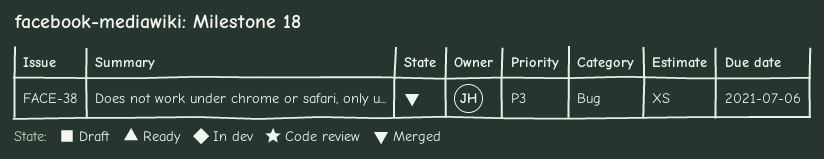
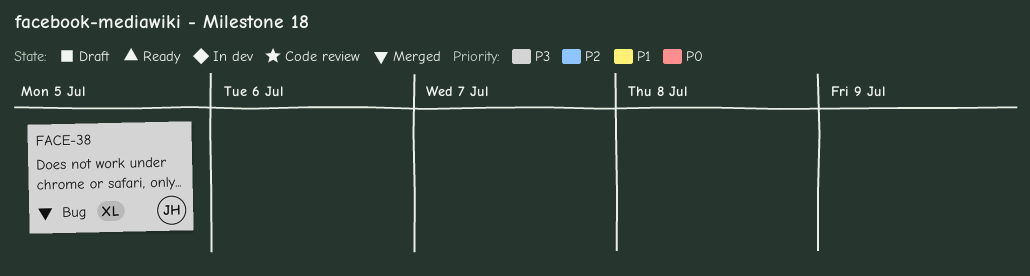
FACE-38, estimate: XS -> XL
FACE-38, due: Jul 6 -> Jul 5

